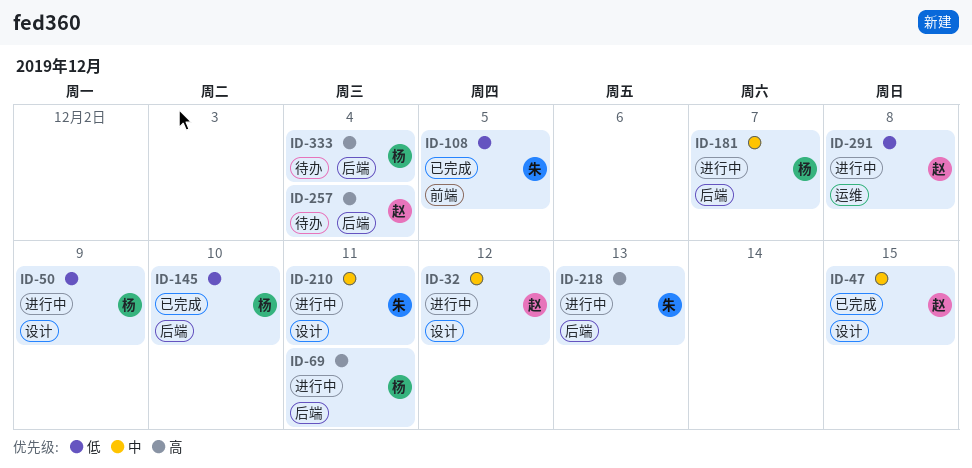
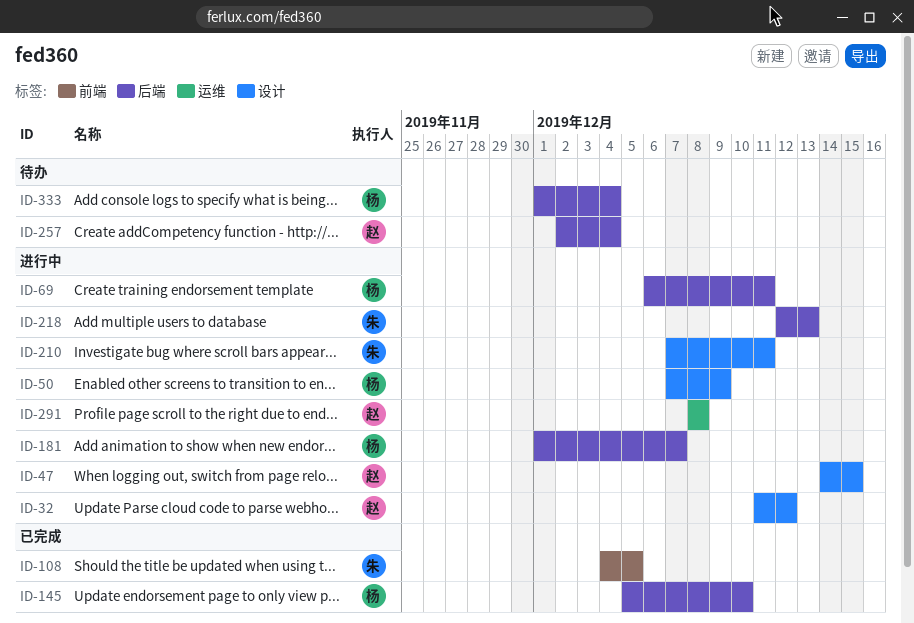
ID-47, status: 已完成 -> 进行中

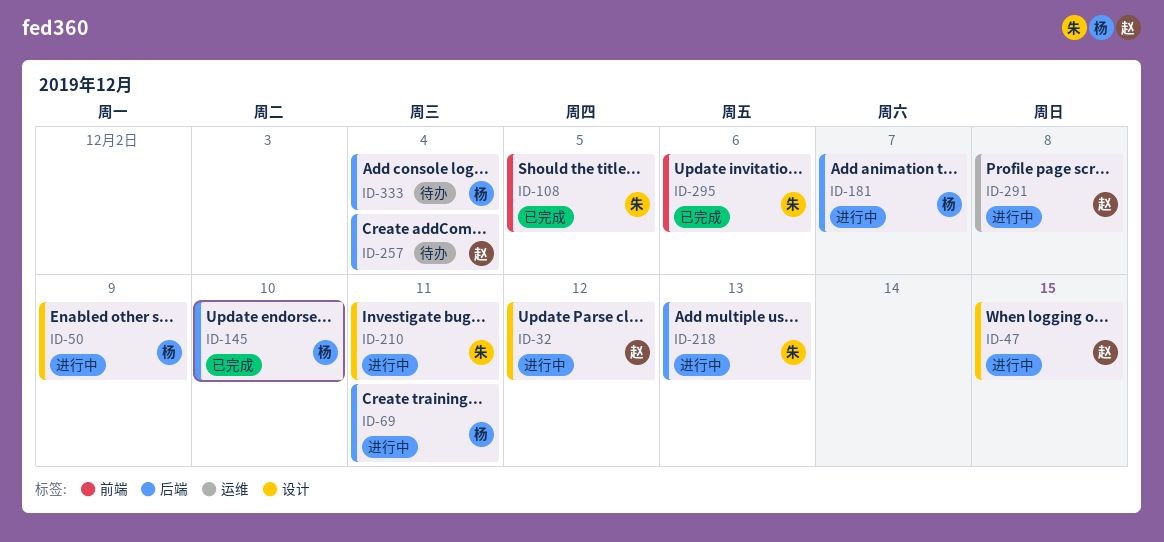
ID-295: none -> present

